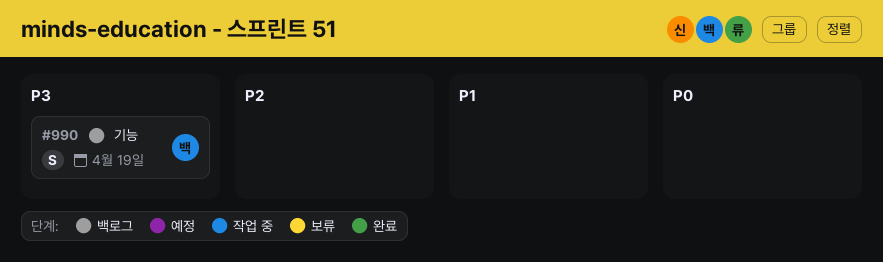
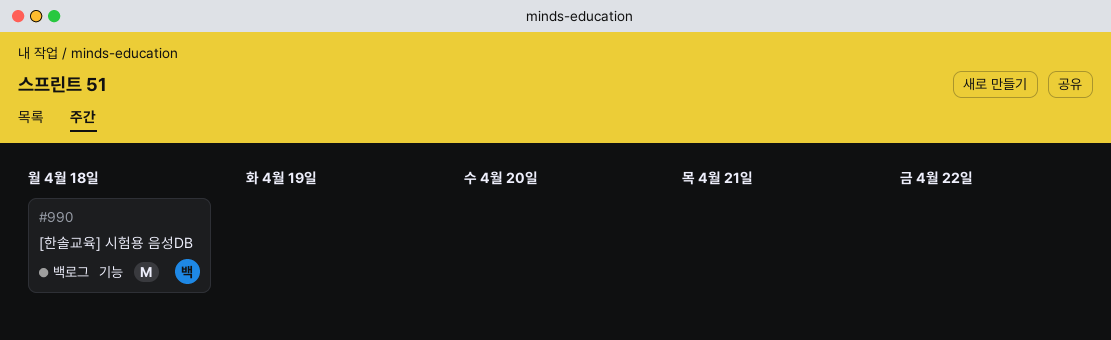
#990, estimate: S -> M
#990, due: Apr 19 -> Apr 18

